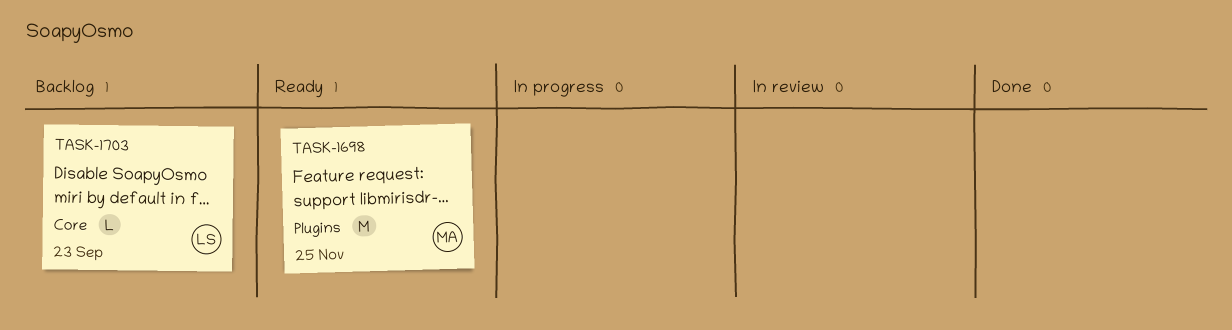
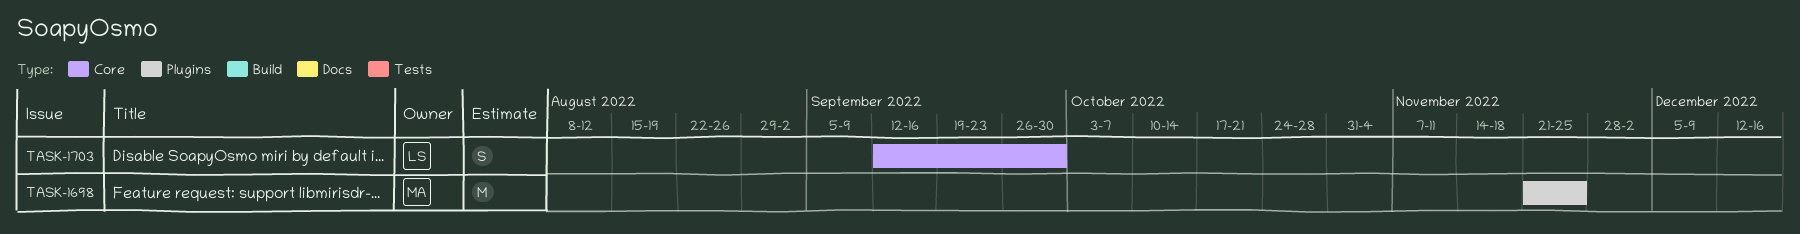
TASK-1703, estimate: L -> S
TASK-1703, due: Sep 23 -> Sep 30

